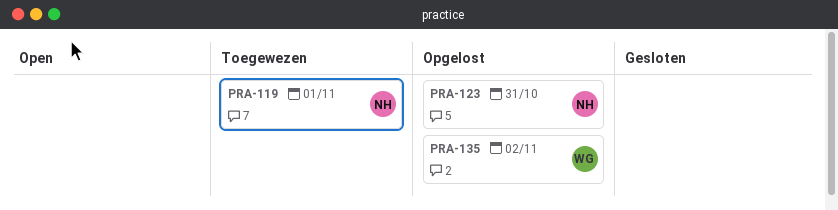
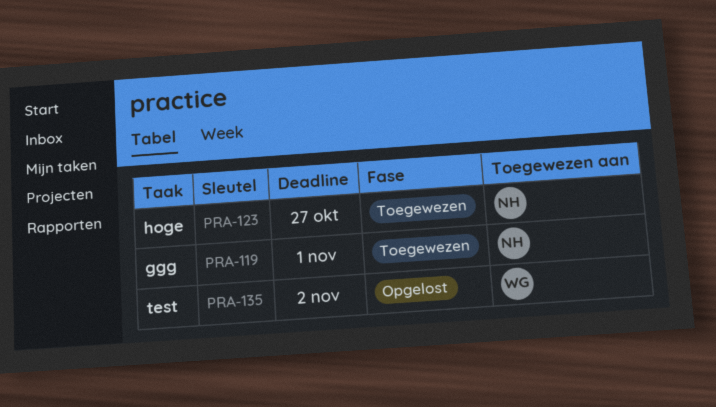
PRA-123, status: Opgelost -> Toegewezen
PRA-123, due: Oct 31 -> Oct 27

